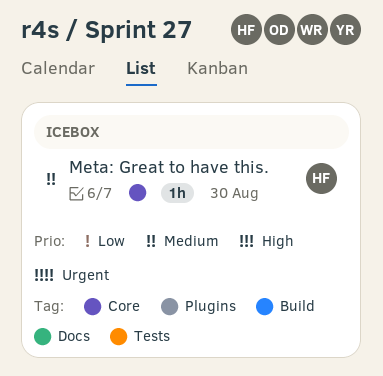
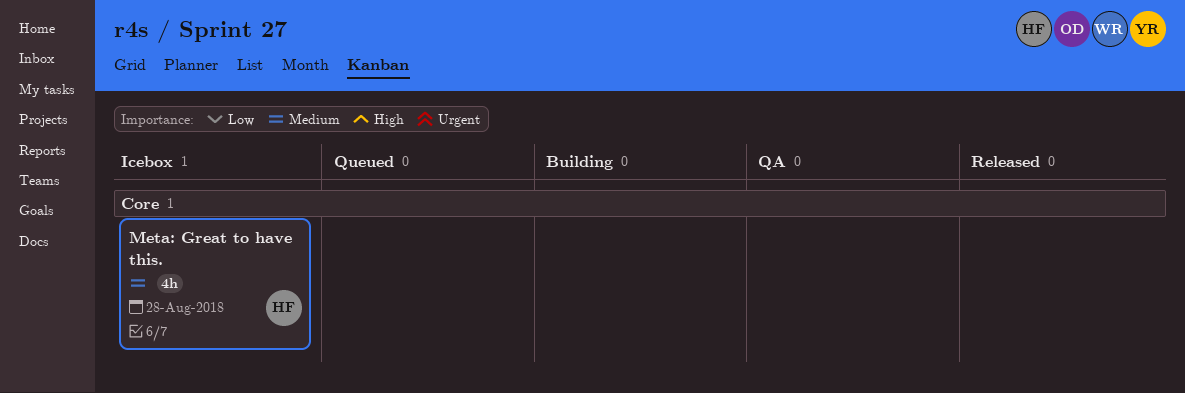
Meta: Great to have this., estimate: 1h -> 4h
Meta: Great to have this., due: Aug 30 -> Aug 28

